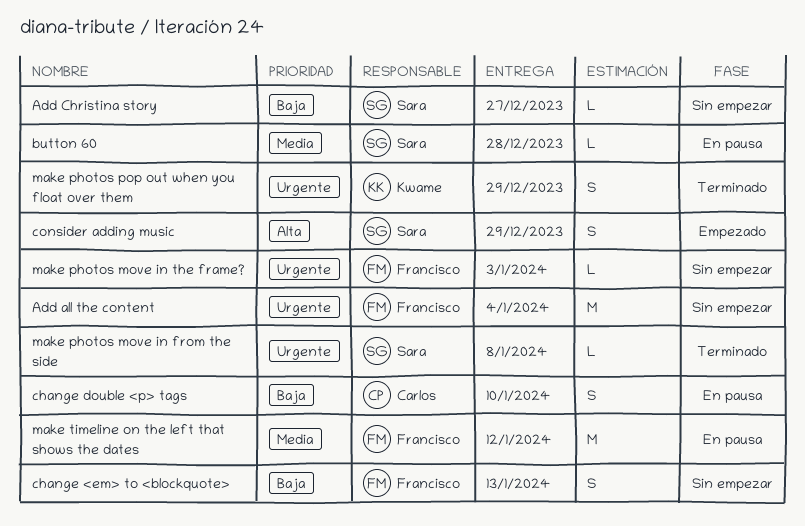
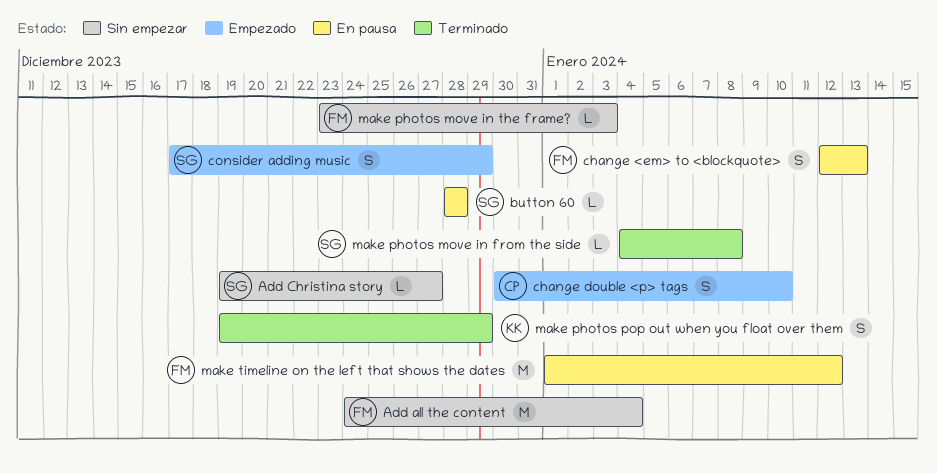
change <em> to <blockquote>, status: Sin empezar -> En pausa
change double <p> tags, status: En pausa -> Empezado

